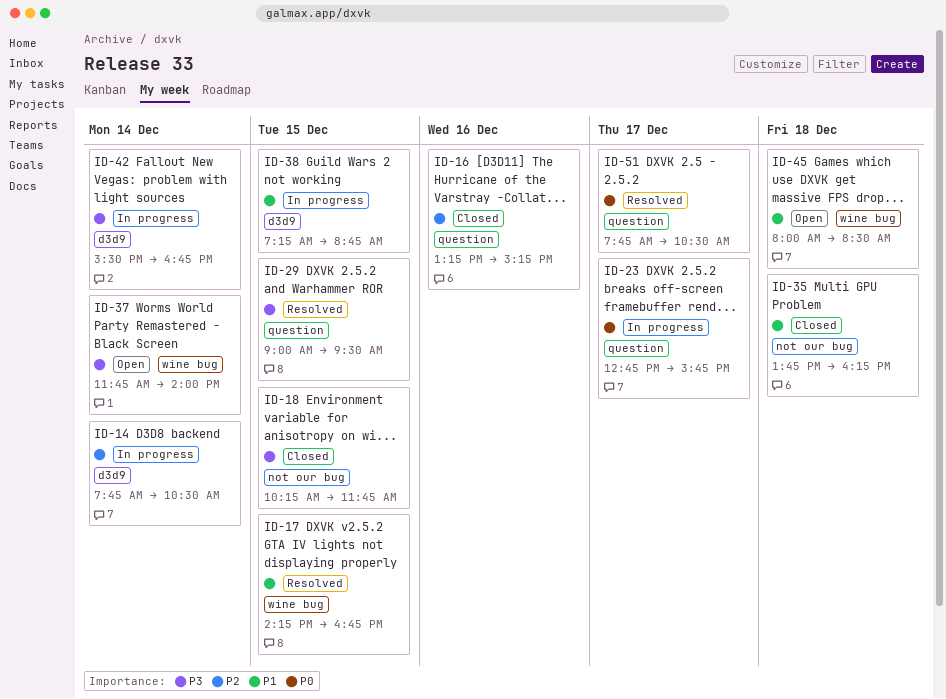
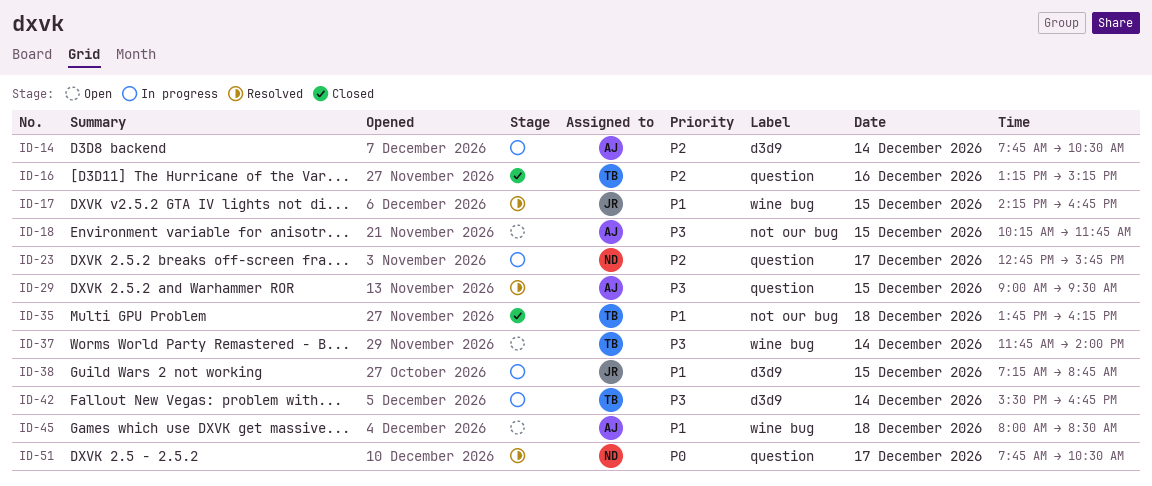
ID-18, status: Closed -> Open
ID-23, priority: P0 -> P2

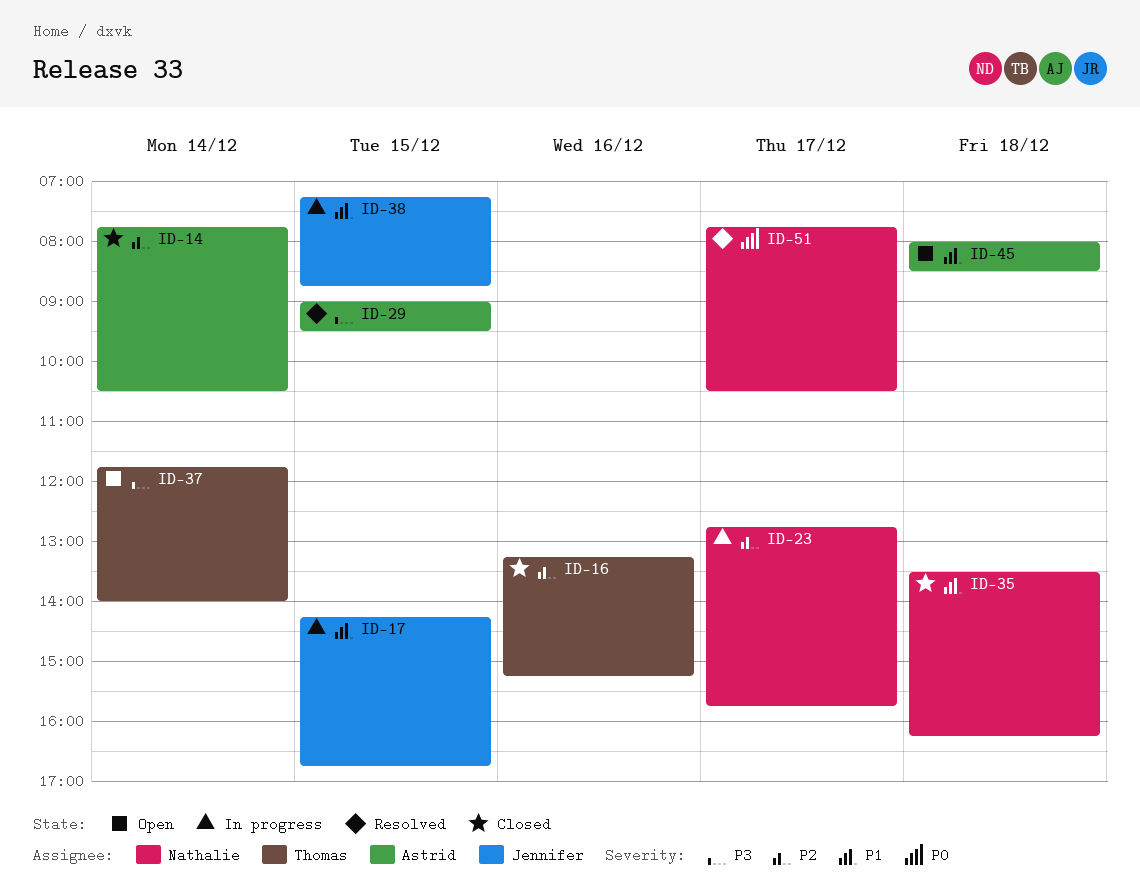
ID-14, status: In progress -> Closed
ID-17, status: Resolved -> In progress
ID-18: present -> none
ID-35, owner: Thomas -> Nathalie
ID-35, begins: 13:45 -> 13:30
ID-42: present -> none

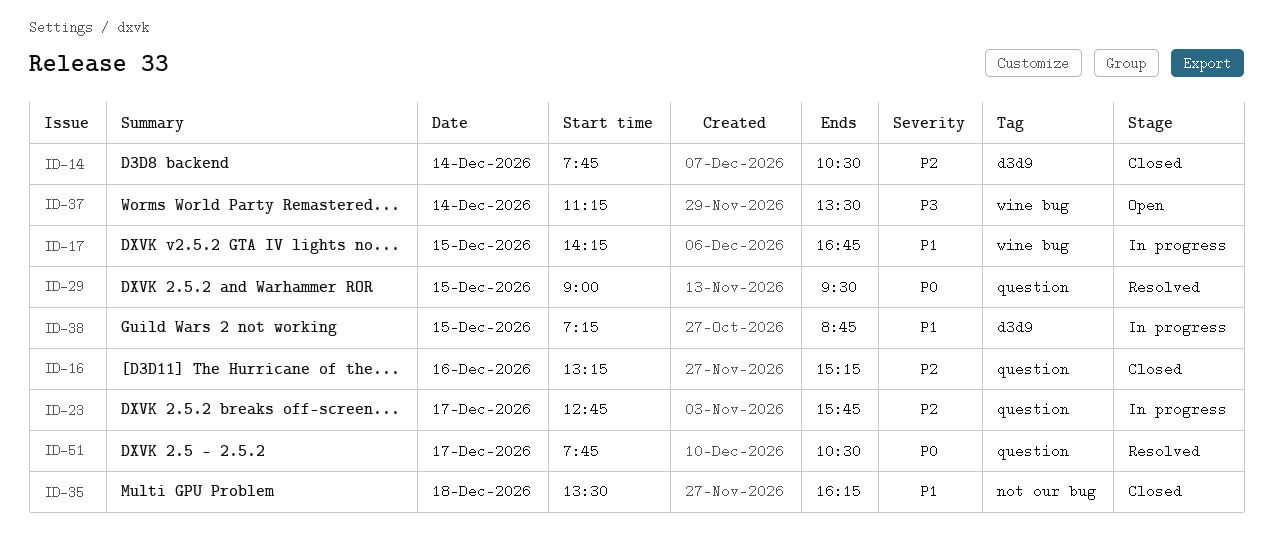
ID-29, priority: P3 -> P0
ID-37, begins: 11:45 -> 11:15
ID-37, ends: 14:00 -> 13:30
ID-45: present -> none

